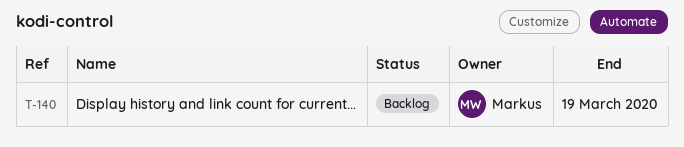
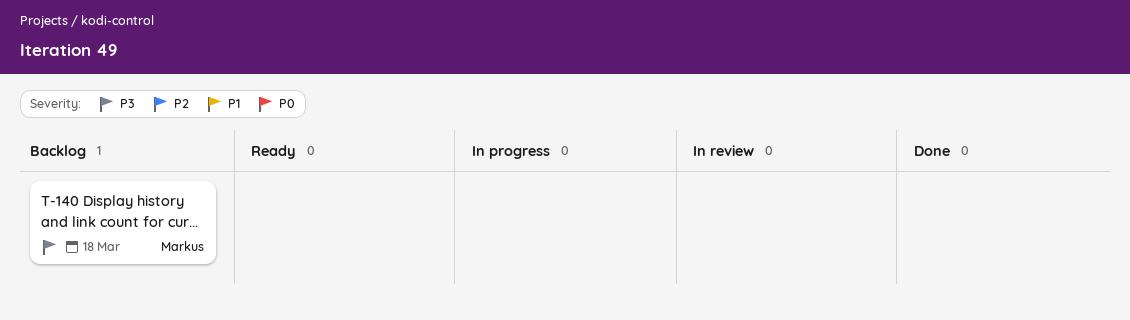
T-140, due: Mar 19 -> Mar 18

